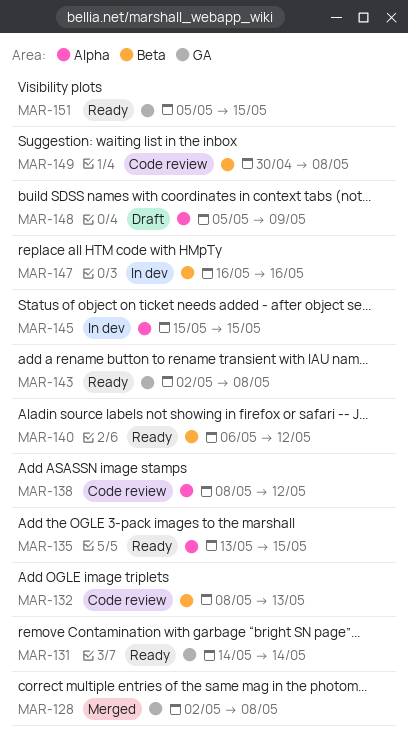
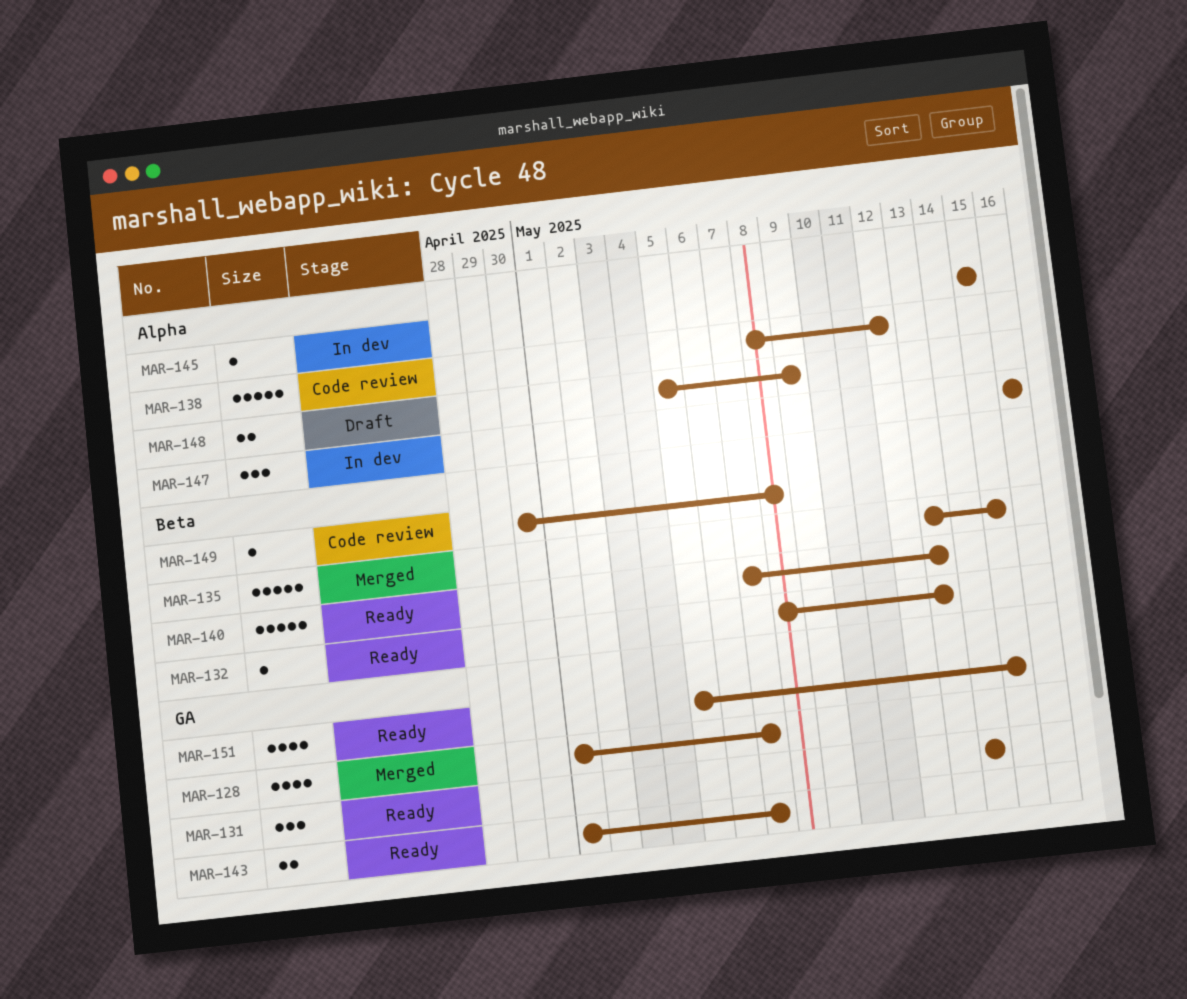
MAR-128, start: May 2 -> May 1
MAR-128, due: May 8 -> May 7
MAR-132, status: Code review -> Ready
MAR-135, status: Ready -> Merged
MAR-135, label: Alpha -> Beta
MAR-140, start: May 6 -> May 7
MAR-140, due: May 12 -> May 13
MAR-143, start: May 2 -> May 1
MAR-143, due: May 8 -> May 7
MAR-147, label: Beta -> Alpha

